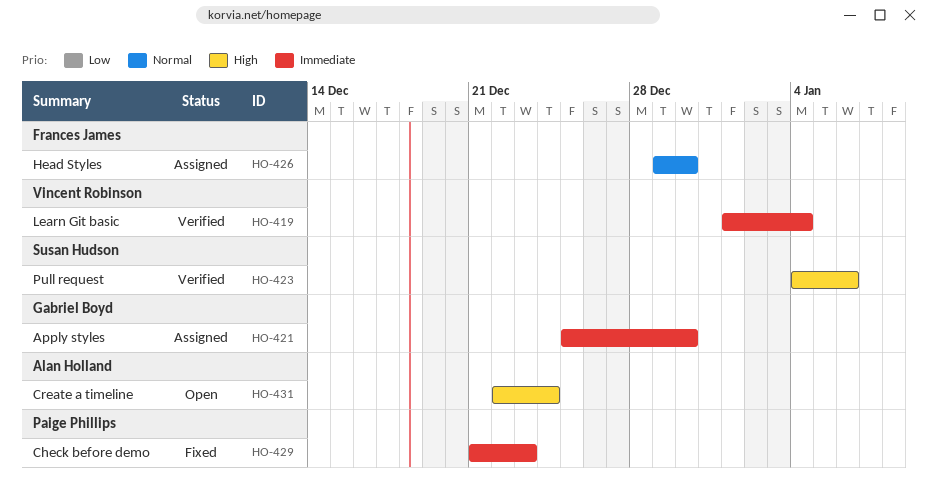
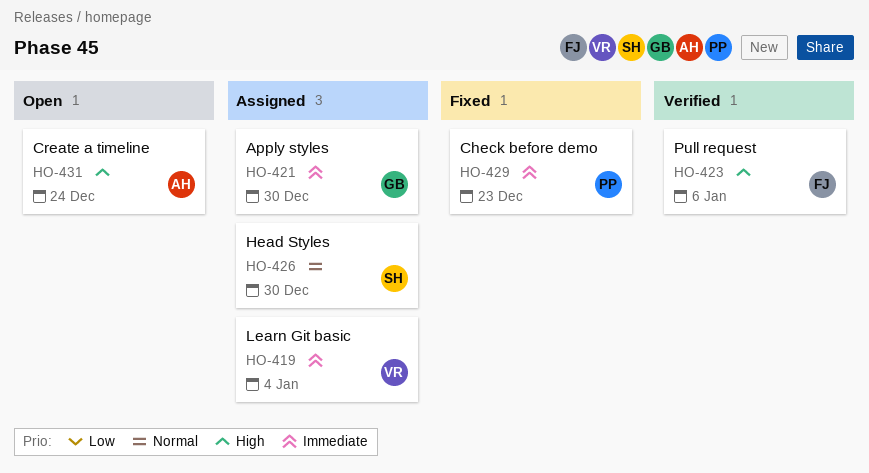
HO-419, status: Verified -> Assigned
HO-423, owner: Susan Hudson -> Frances James
HO-426, owner: Frances James -> Susan Hudson

